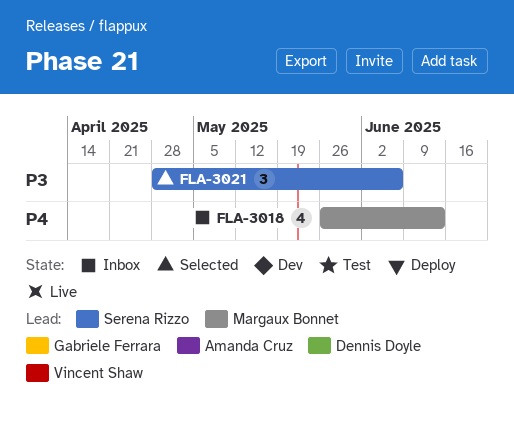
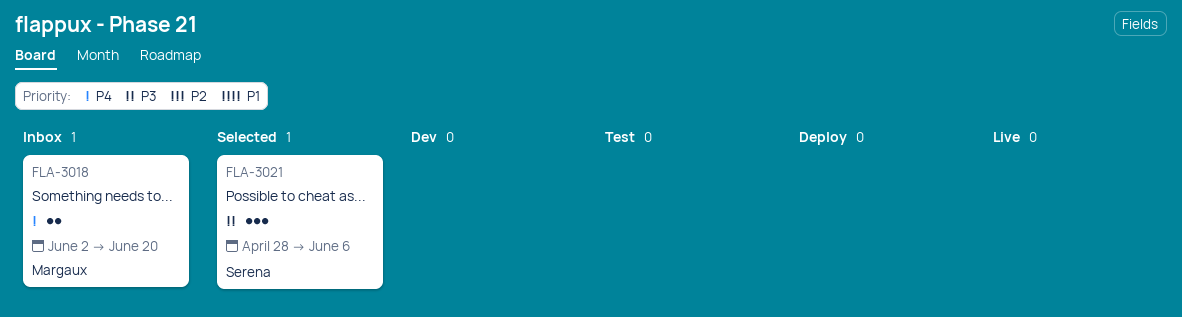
FLA-3018, estimate: 4 -> 2
FLA-3018, start: May 26 -> Jun 2
FLA-3018, due: Jun 13 -> Jun 20

